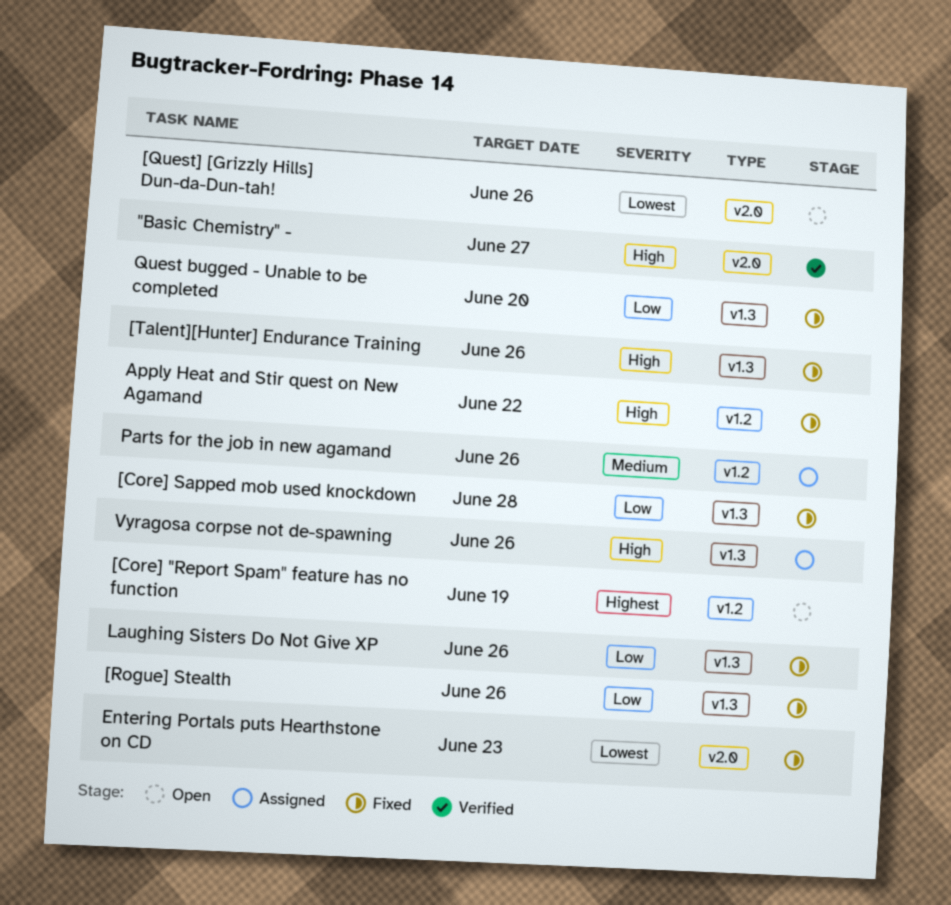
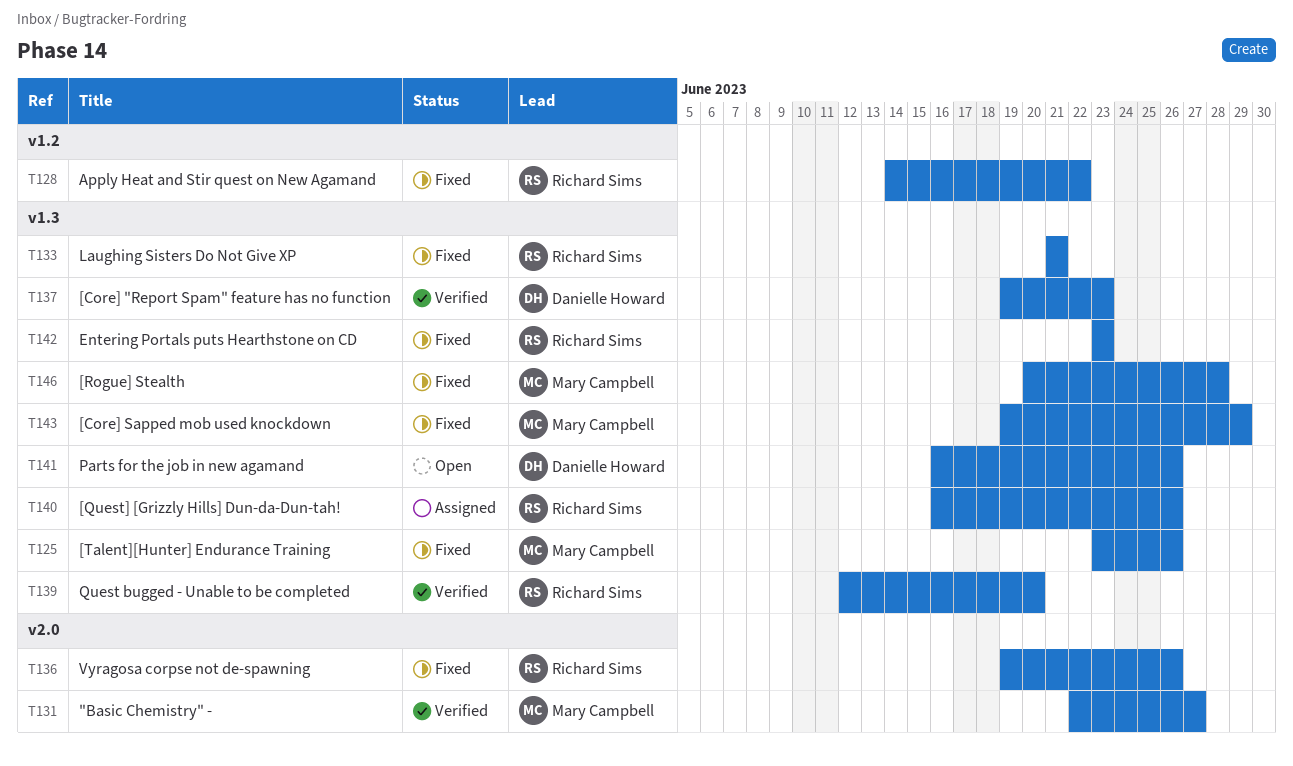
[Core] "Report Spam" feature has no function, status: Open -> Verified
[Core] "Report Spam" feature has no function, label: v1.2 -> v1.3
[Core] "Report Spam" feature has no function, due: Jun 19 -> Jun 23
[Core] Sapped mob used knockdown, due: Jun 28 -> Jun 29
[Quest] [Grizzly Hills] Dun-da-Dun-tah!, status: Open -> Assigned
[Quest] [Grizzly Hills] Dun-da-Dun-tah!, label: v2.0 -> v1.3
[Rogue] Stealth, due: Jun 26 -> Jun 28
Entering Portals puts Hearthstone on CD, label: v2.0 -> v1.3
Laughing Sisters Do Not Give XP, due: Jun 26 -> Jun 21
Parts for the job in new agamand, status: Assigned -> Open
Parts for the job in new agamand, label: v1.2 -> v1.3
Quest bugged - Unable to be completed, status: Fixed -> Verified
Vyragosa corpse not de-spawning, status: Assigned -> Fixed
Vyragosa corpse not de-spawning, label: v1.3 -> v2.0

